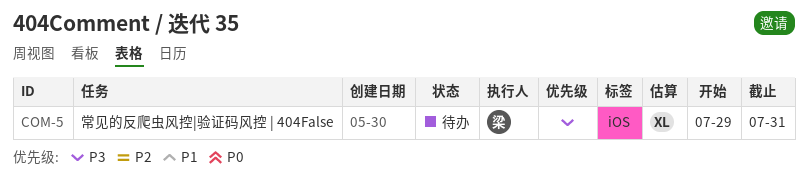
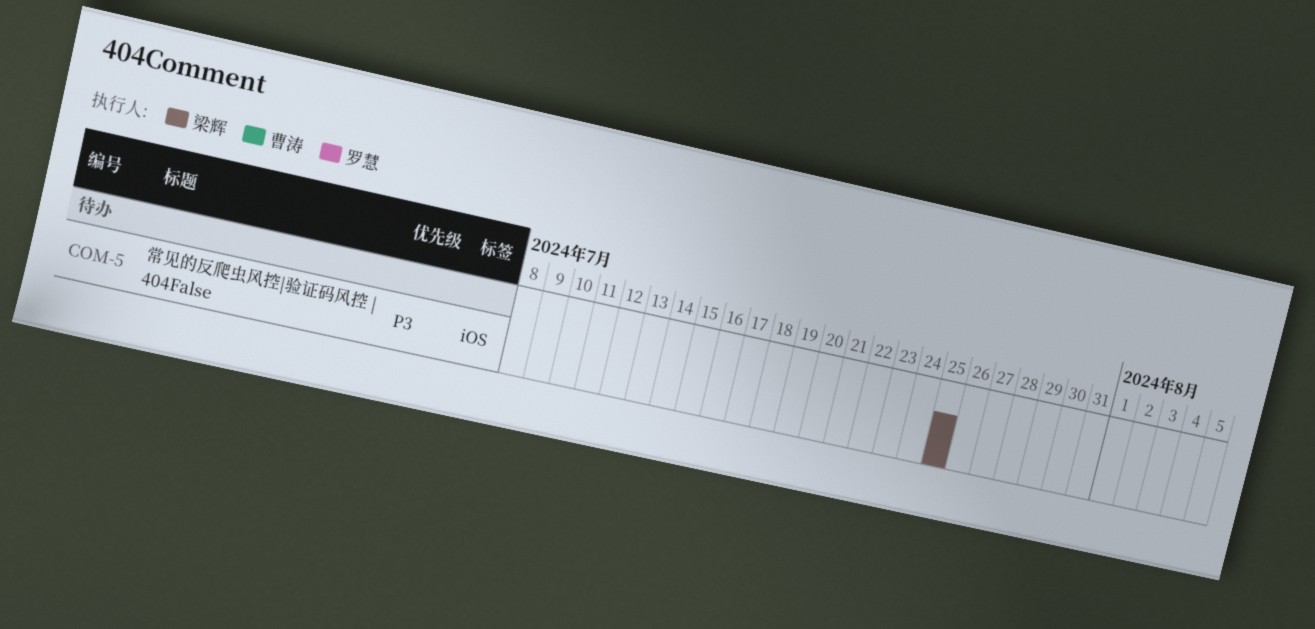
COM-5, start: Jul 29 -> Jul 25
COM-5, due: Jul 31 -> Jul 25

